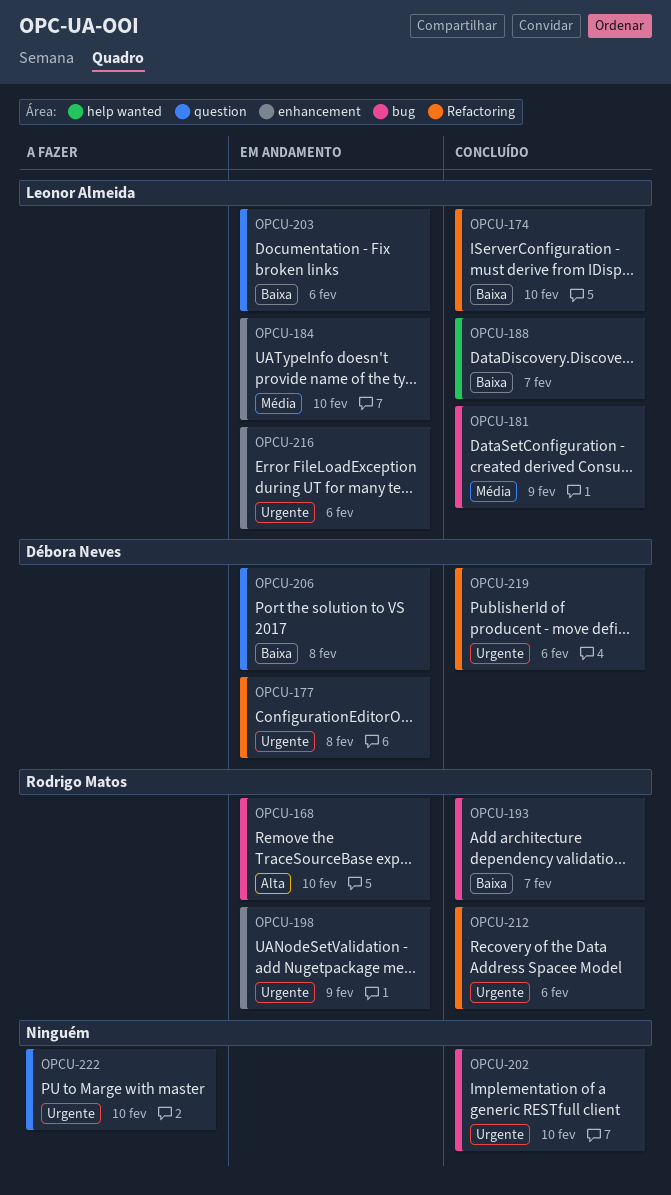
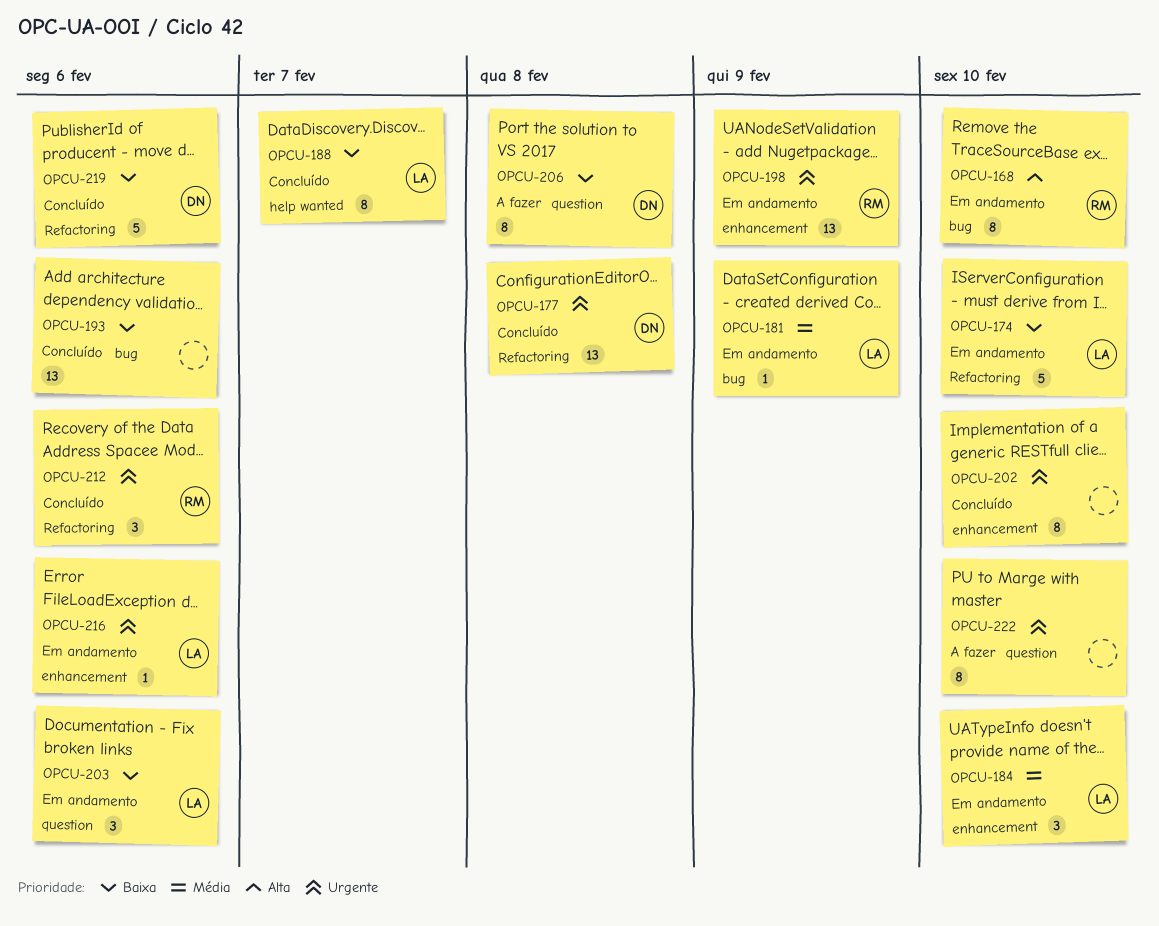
OPCU-174, status: Concluído -> Em andamento
OPCU-177, status: Em andamento -> Concluído
OPCU-181, status: Concluído -> Em andamento
OPCU-193, owner: Rodrigo Matos -> none
OPCU-193, due: Feb 7 -> Feb 6
OPCU-202, label: bug -> enhancement
OPCU-206, status: Em andamento -> A fazer
OPCU-219, priority: Urgente -> Baixa

